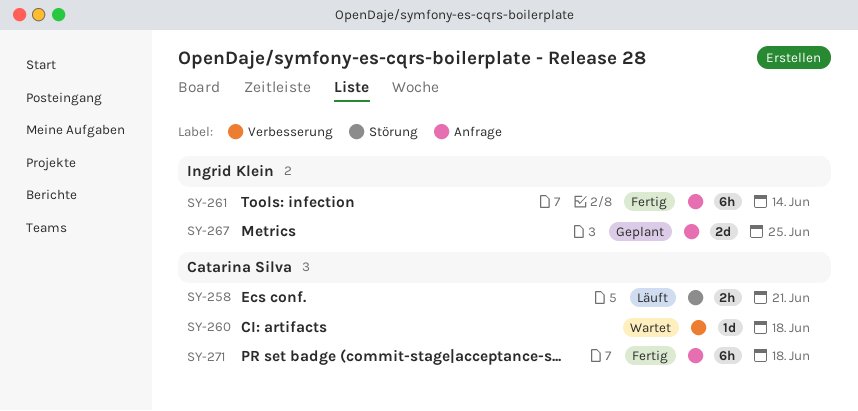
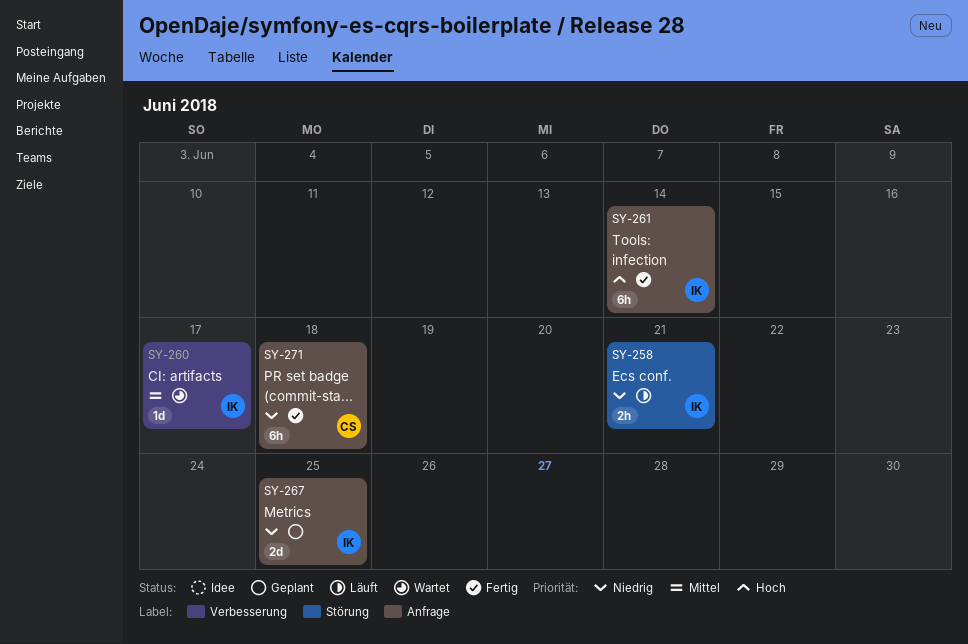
SY-258, owner: Catarina Silva -> Ingrid Klein
SY-260, owner: Catarina Silva -> Ingrid Klein
SY-260, due: Jun 18 -> Jun 17

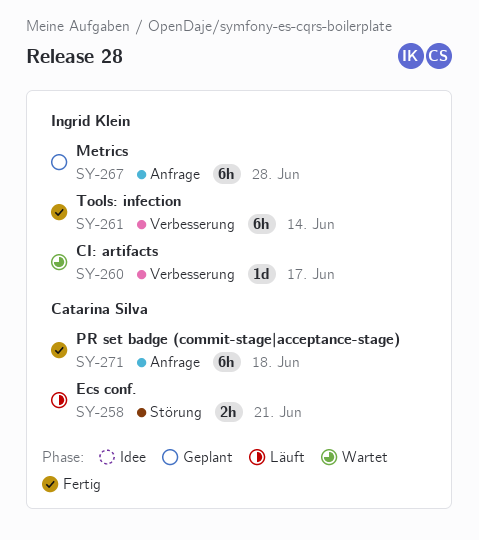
SY-258, owner: Ingrid Klein -> Catarina Silva
SY-261, label: Anfrage -> Verbesserung
SY-267, estimate: 2d -> 6h
SY-267, due: Jun 25 -> Jun 28

